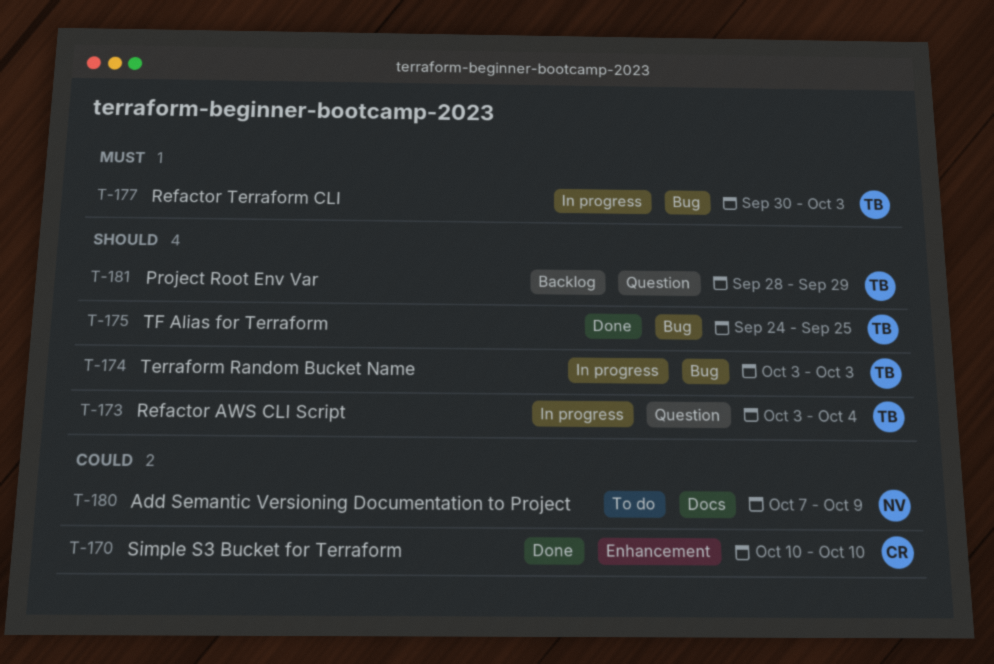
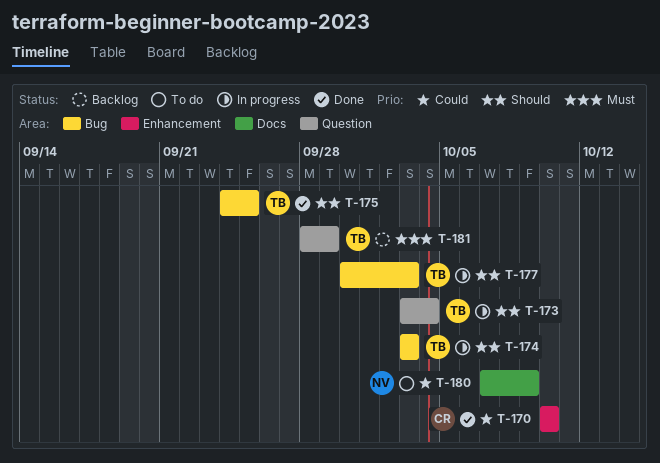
T-177, priority: Must -> Should
T-181, priority: Should -> Must

